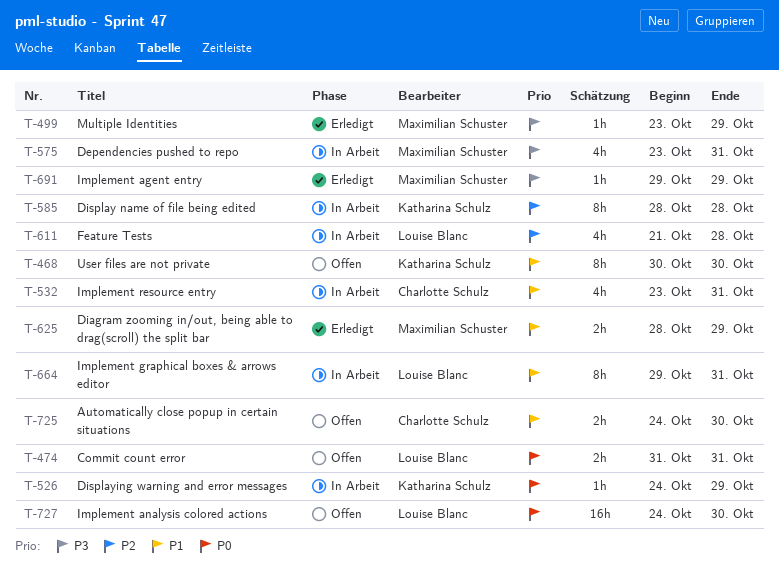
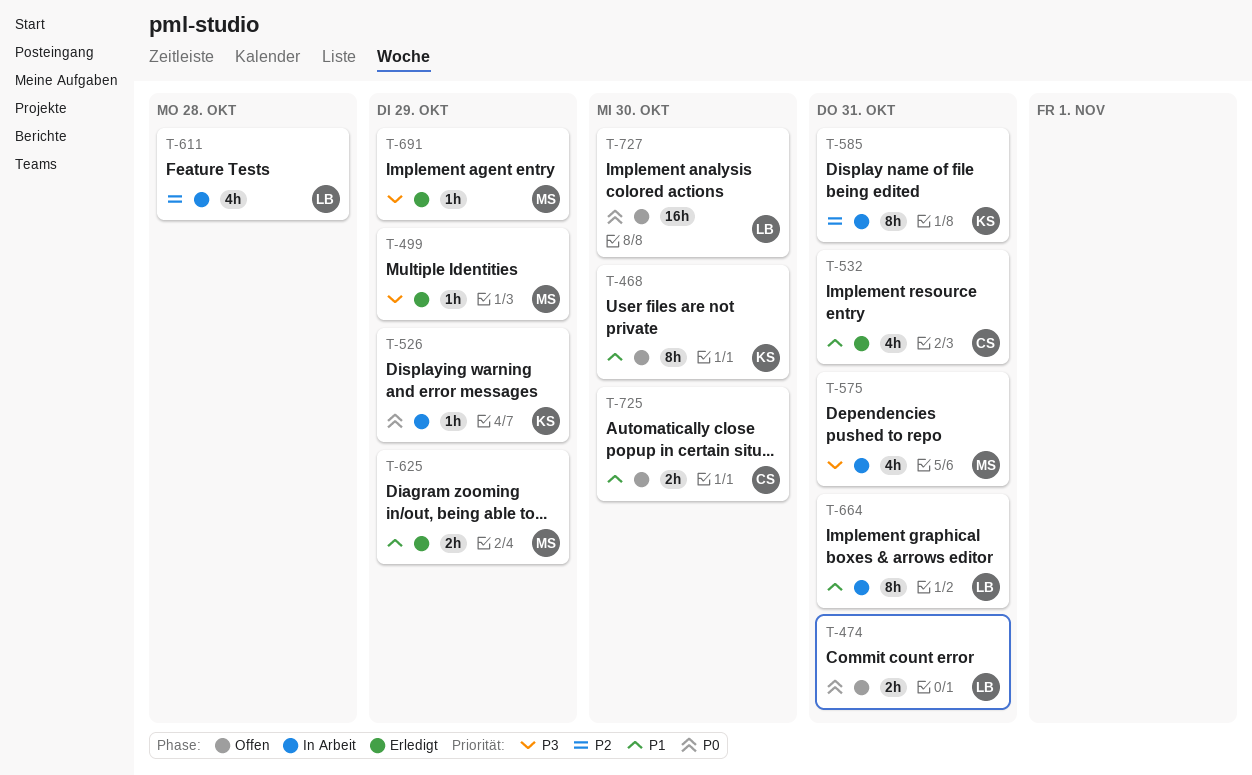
T-532, status: In Arbeit -> Erledigt
T-585, due: Oct 28 -> Oct 31

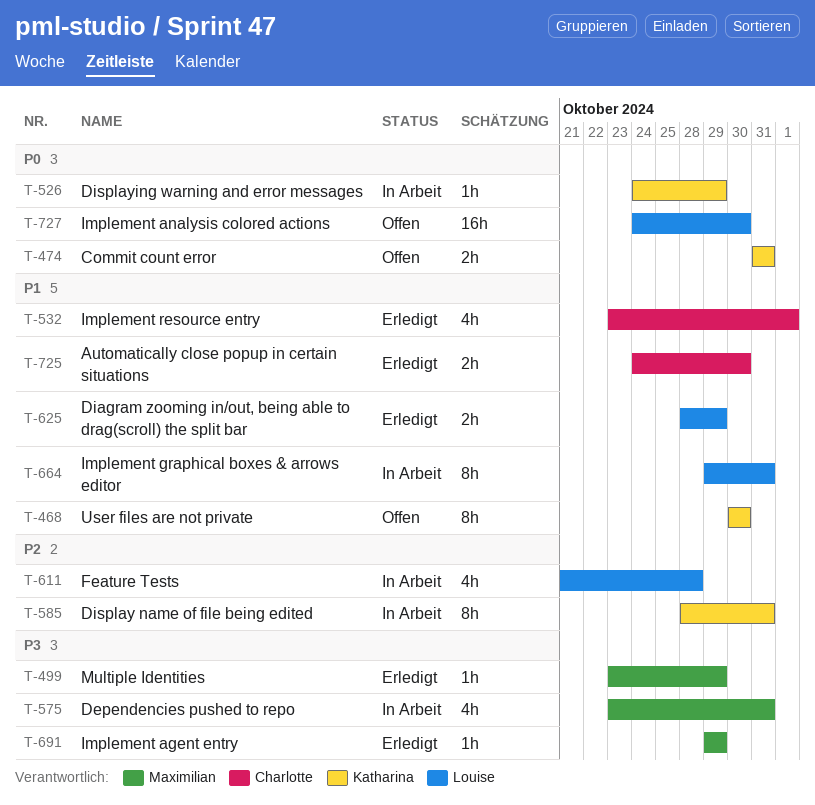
T-474, owner: Louise -> Katharina
T-532, due: Oct 31 -> Nov 1
T-625, owner: Maximilian -> Louise
T-725, status: Offen -> Erledigt

